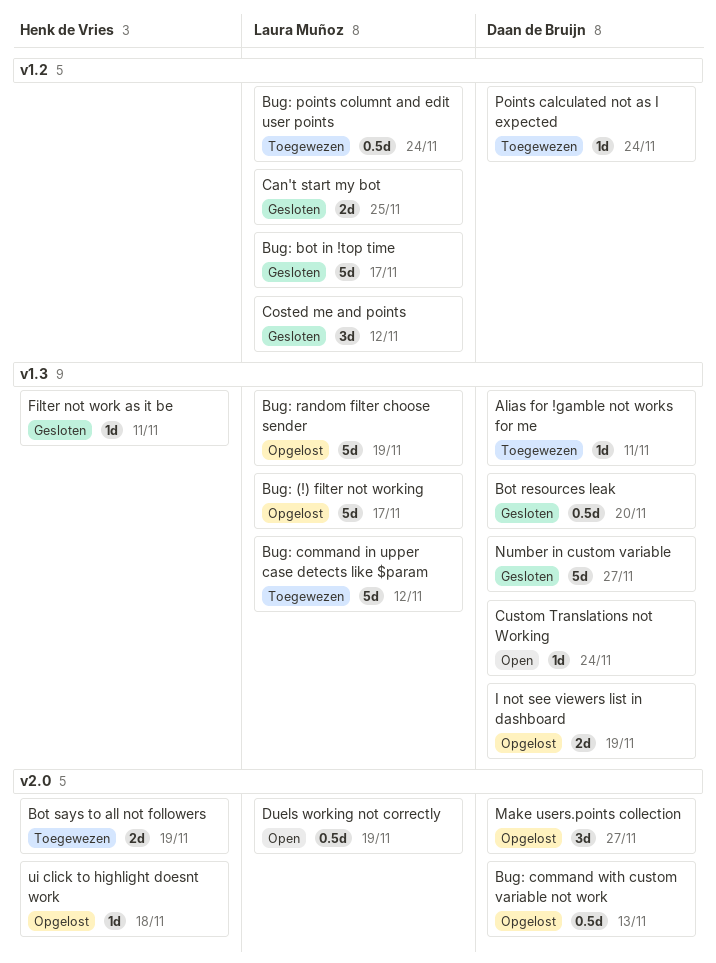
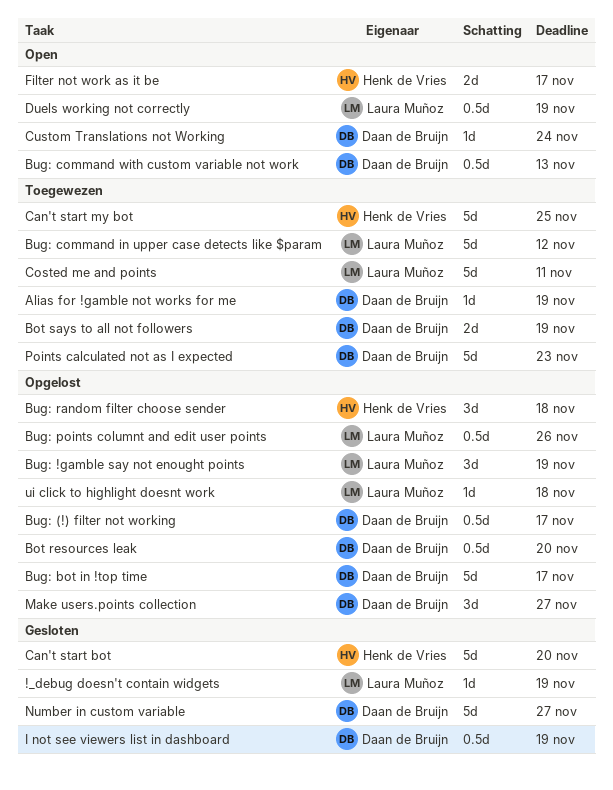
!_debug doesn't contain widgets: none -> present
Alias for !gamble not works for me, due: Nov 11 -> Nov 19
Bot resources leak, status: Gesloten -> Opgelost
Bot says to all not followers, owner: Henk de Vries -> Daan de Bruijn
Bug: !gamble say not enought points: none -> present
Bug: (!) filter not working, owner: Laura Muñoz -> Daan de Bruijn
Bug: (!) filter not working, estimate: 5d -> 0.5d
Bug: bot in !top time, status: Gesloten -> Opgelost
Bug: bot in !top time, owner: Laura Muñoz -> Daan de Bruijn
Bug: command with custom variable not work, status: Opgelost -> Open
Bug: points columnt and edit user points, status: Toegewezen -> Opgelost
Bug: points columnt and edit user points, due: Nov 24 -> Nov 26
Bug: random filter choose sender, owner: Laura Muñoz -> Henk de Vries
Bug: random filter choose sender, estimate: 5d -> 3d
Bug: random filter choose sender, due: Nov 19 -> Nov 18
Can't start bot: none -> present
Can't start my bot, status: Gesloten -> Toegewezen
Can't start my bot, owner: Laura Muñoz -> Henk de Vries
Can't start my bot, estimate: 2d -> 5d
Costed me and points, status: Gesloten -> Toegewezen
Costed me and points, estimate: 3d -> 5d
Costed me and points, due: Nov 12 -> Nov 11
Filter not work as it be, status: Gesloten -> Open
Filter not work as it be, estimate: 1d -> 2d
Filter not work as it be, due: Nov 11 -> Nov 17
I not see viewers list in dashboard, status: Opgelost -> Gesloten
I not see viewers list in dashboard, estimate: 2d -> 0.5d
Points calculated not as I expected, estimate: 1d -> 5d
Points calculated not as I expected, due: Nov 24 -> Nov 23
ui click to highlight doesnt work, owner: Henk de Vries -> Laura Muñoz

